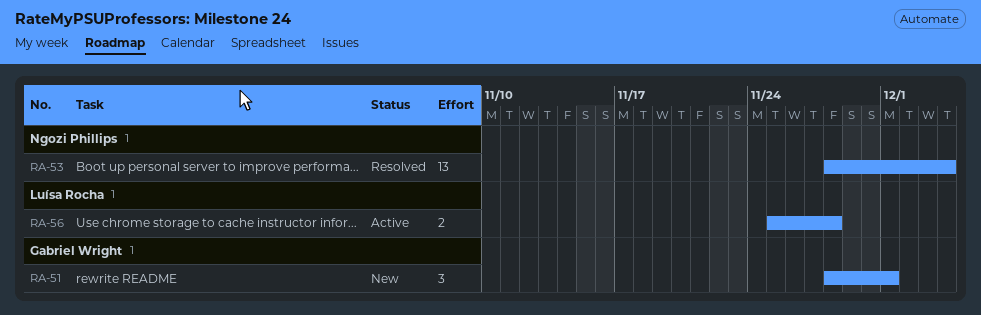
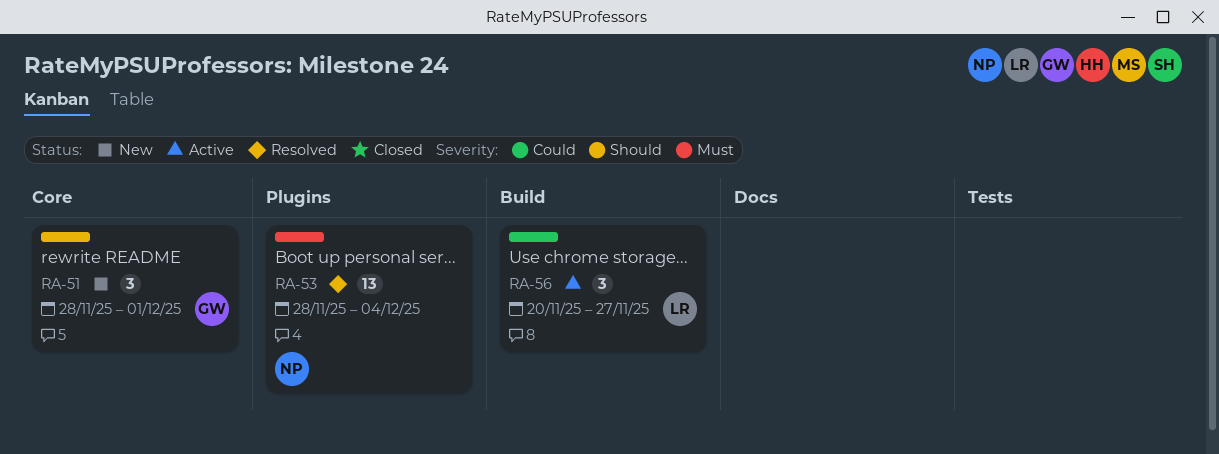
RA-56, estimate: 2 -> 3
RA-56, start: Nov 25 -> Nov 20
RA-56, due: Nov 28 -> Nov 27

